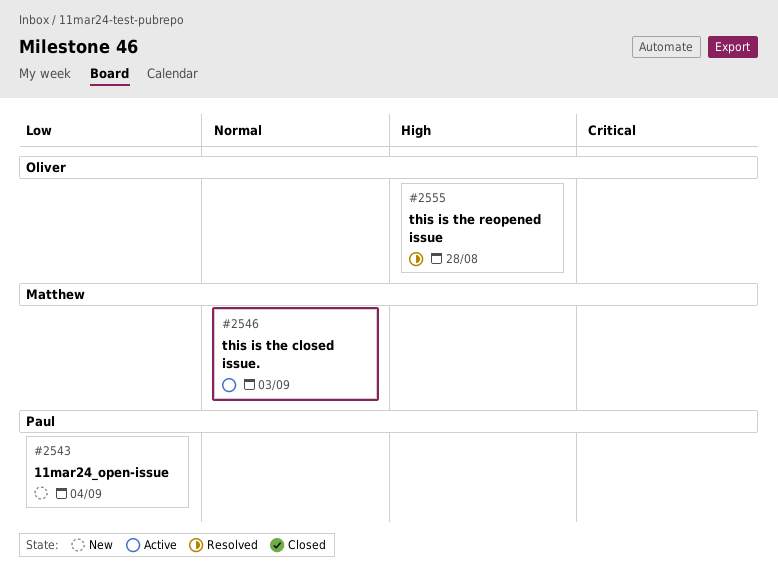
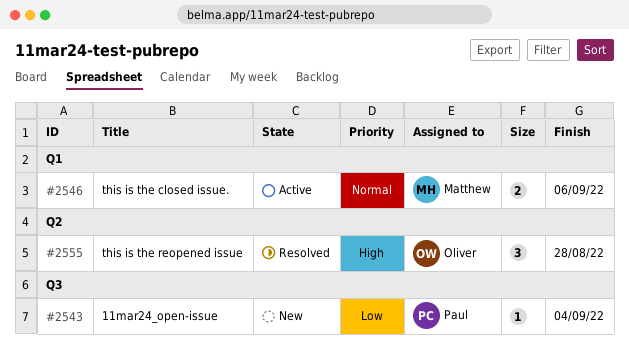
#2546, due: Sep 3 -> Sep 6

